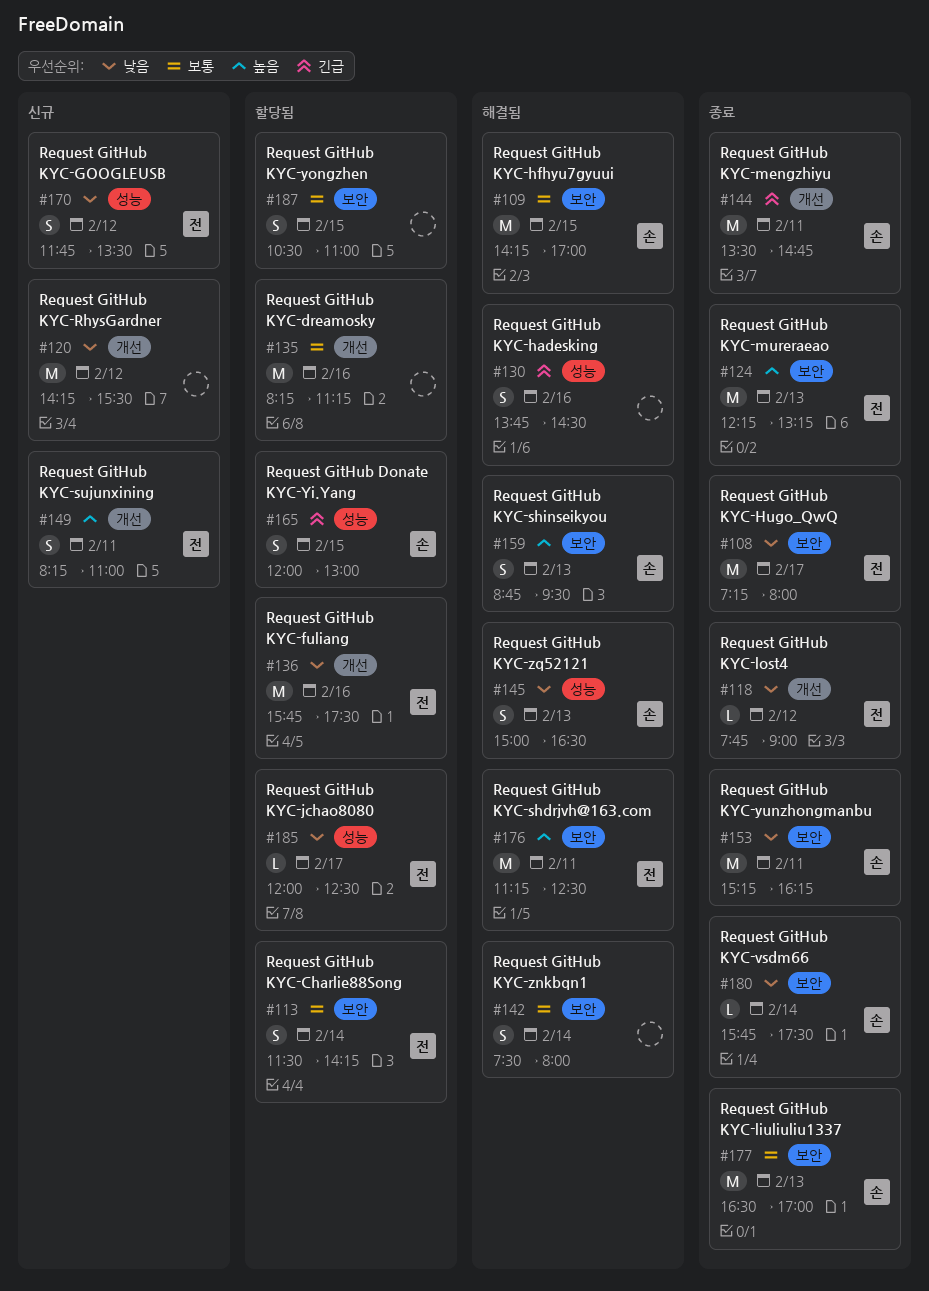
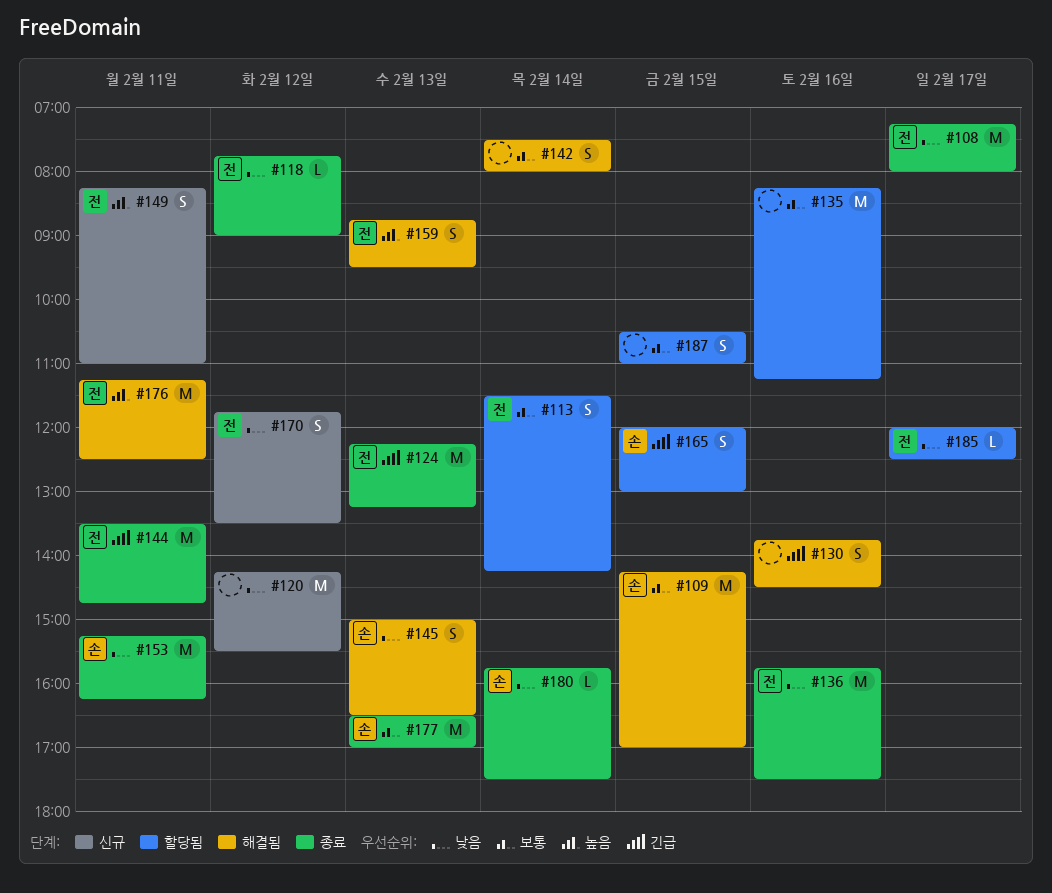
#124, priority: 높음 -> 긴급
#136, status: 할당됨 -> 종료
#144, owner: 손 -> 전
#159, owner: 손 -> 전

